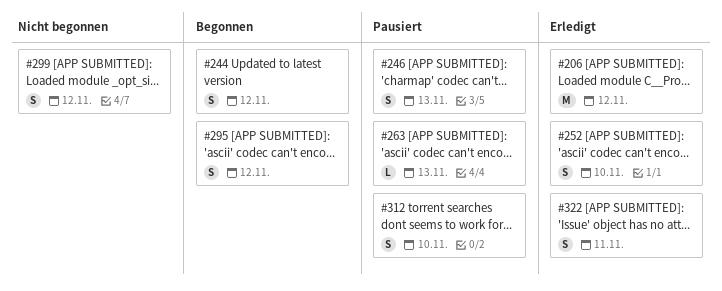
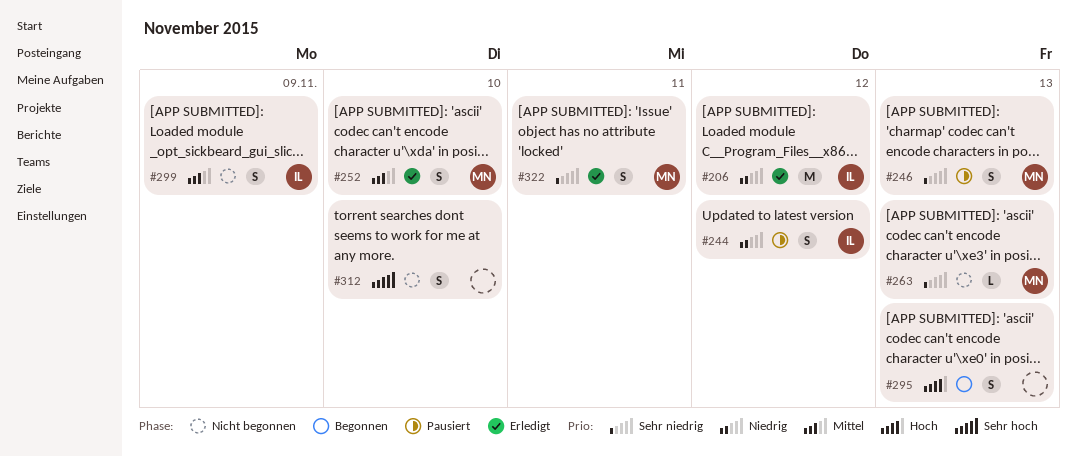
#244, status: Begonnen -> Pausiert
#263, status: Pausiert -> Nicht begonnen
#295, due: Nov 12 -> Nov 13
#299, due: Nov 12 -> Nov 9
#312, status: Pausiert -> Nicht begonnen

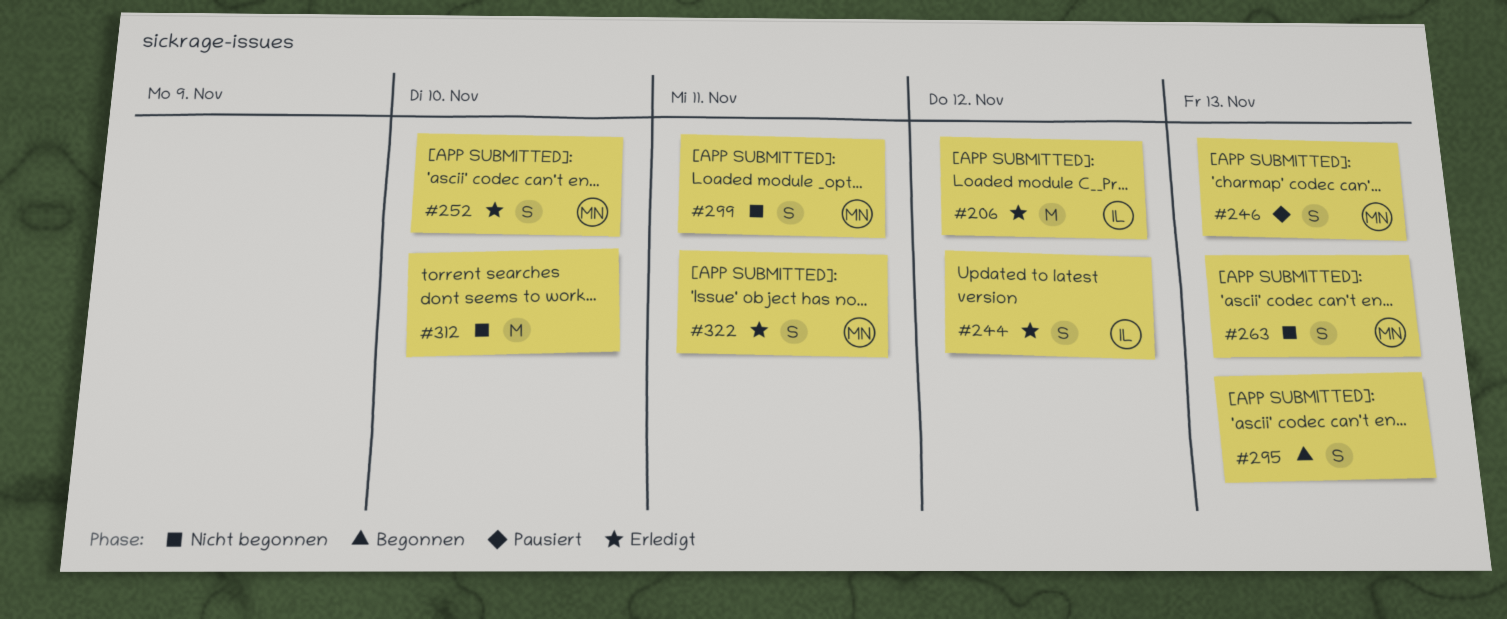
#244, status: Pausiert -> Erledigt
#263, estimate: L -> S
#299, owner: IL -> MN
#299, due: Nov 9 -> Nov 11
#312, estimate: S -> M

